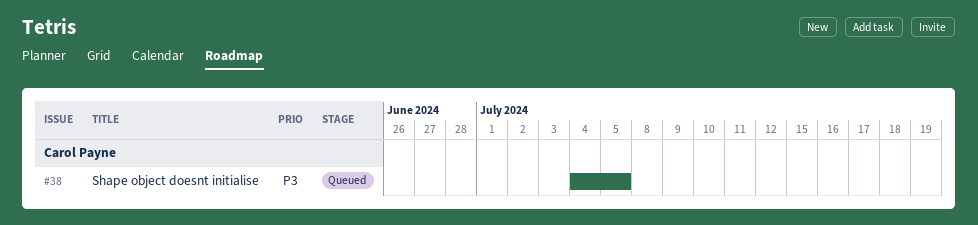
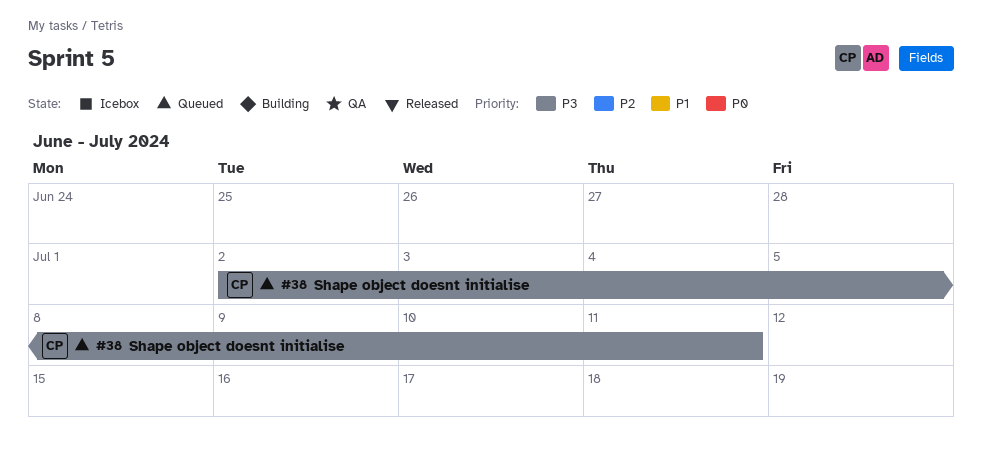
#38, start: Jul 4 -> Jul 2
#38, due: Jul 5 -> Jul 11

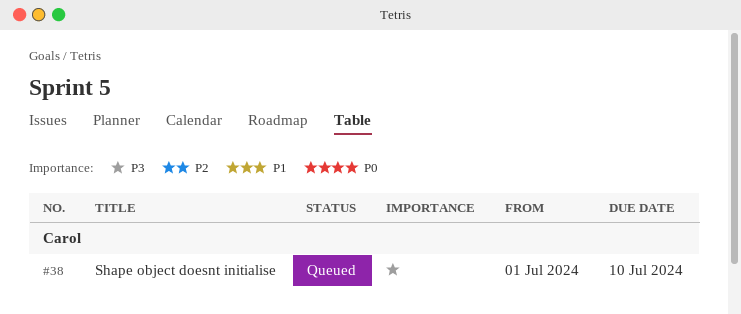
#38, start: Jul 2 -> Jul 1
#38, due: Jul 11 -> Jul 10

